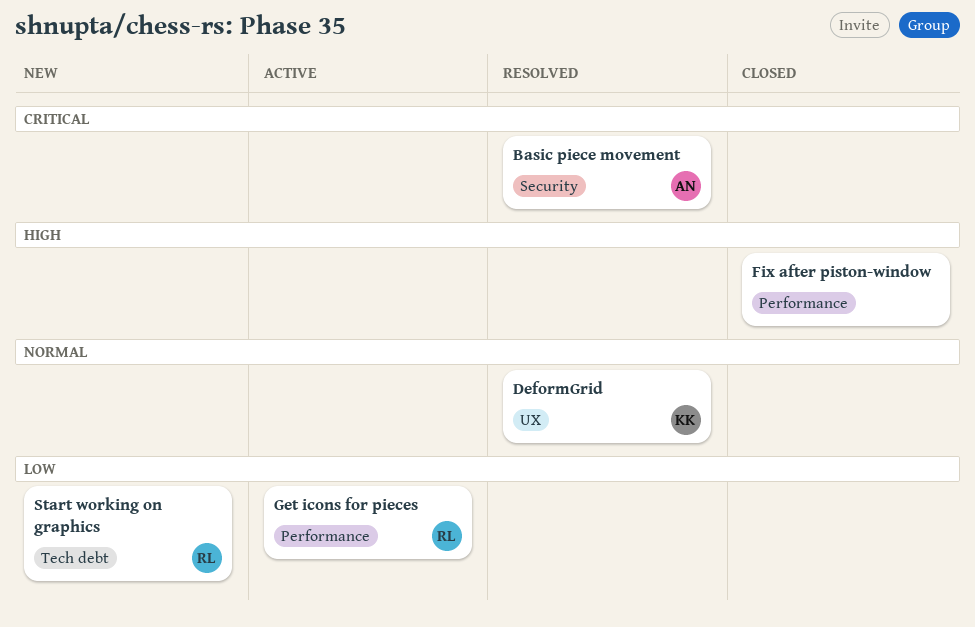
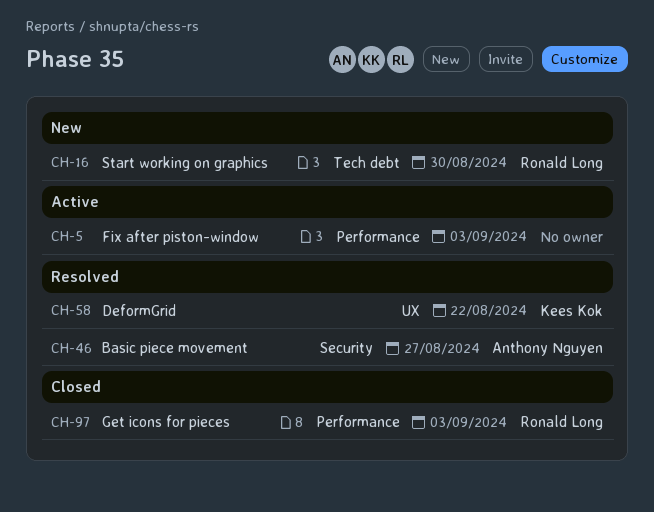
Fix after piston-window, status: Closed -> Active
Get icons for pieces, status: Active -> Closed

